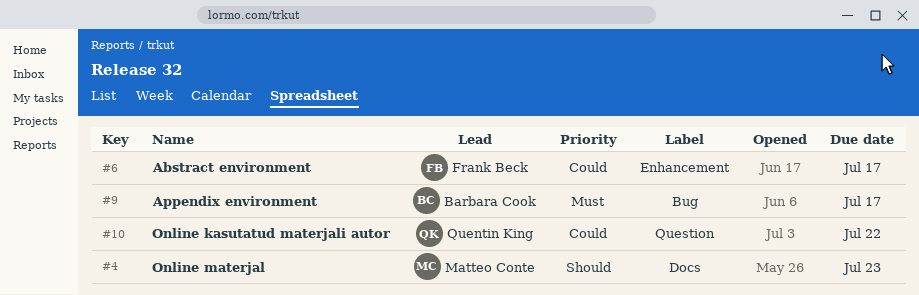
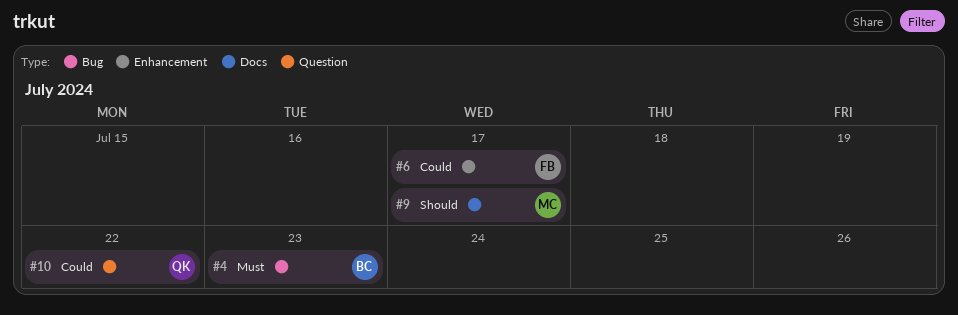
#4, owner: Matteo Conte -> Barbara Cook
#4, priority: Should -> Must
#4, label: Docs -> Bug
#9, owner: Barbara Cook -> Matteo Conte
#9, priority: Must -> Should
#9, label: Bug -> Docs

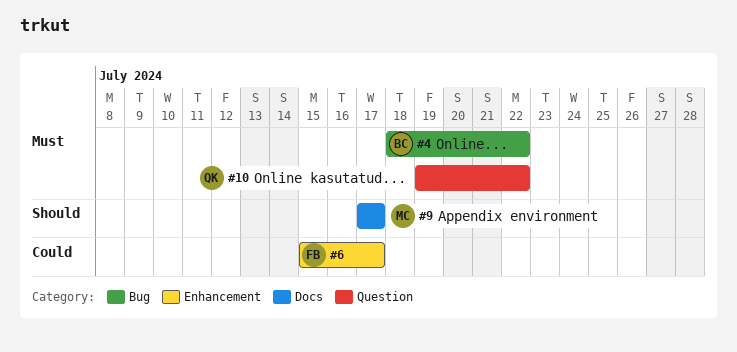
#4, due: Jul 23 -> Jul 22
#10, priority: Could -> Must

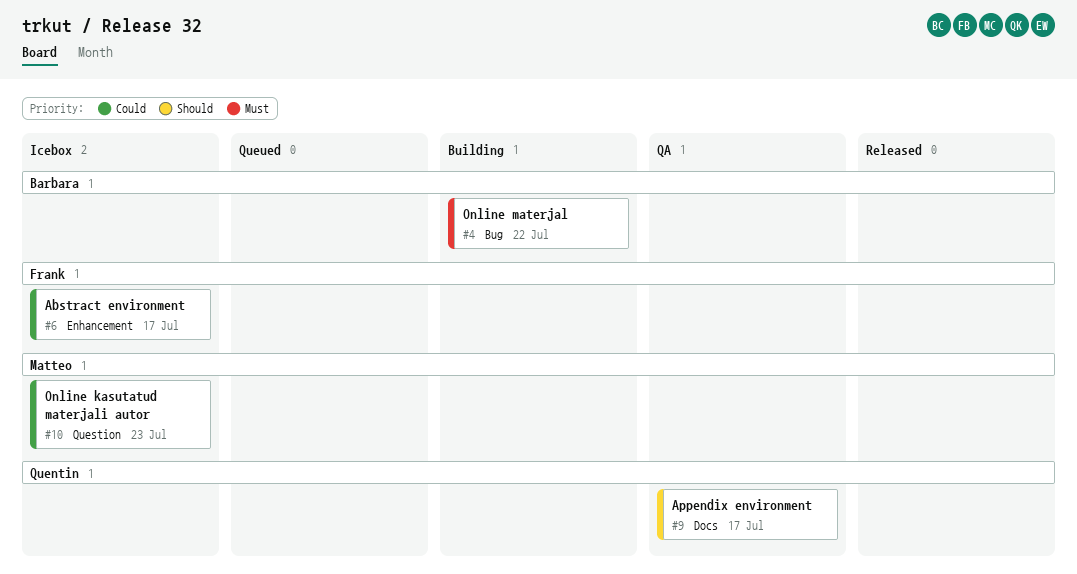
#9, owner: Matteo -> Quentin
#10, owner: Quentin -> Matteo
#10, priority: Must -> Could
#10, due: Jul 22 -> Jul 23

